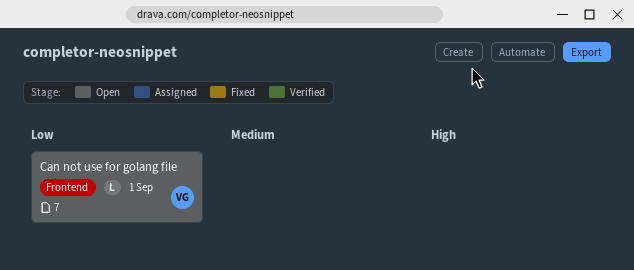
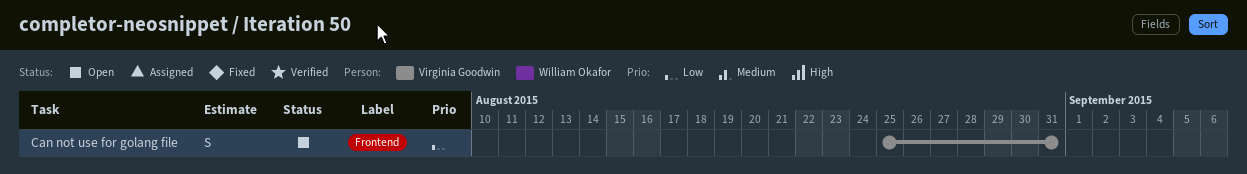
Can not use for golang file, estimate: L -> S
Can not use for golang file, due: Sep 1 -> Aug 31

